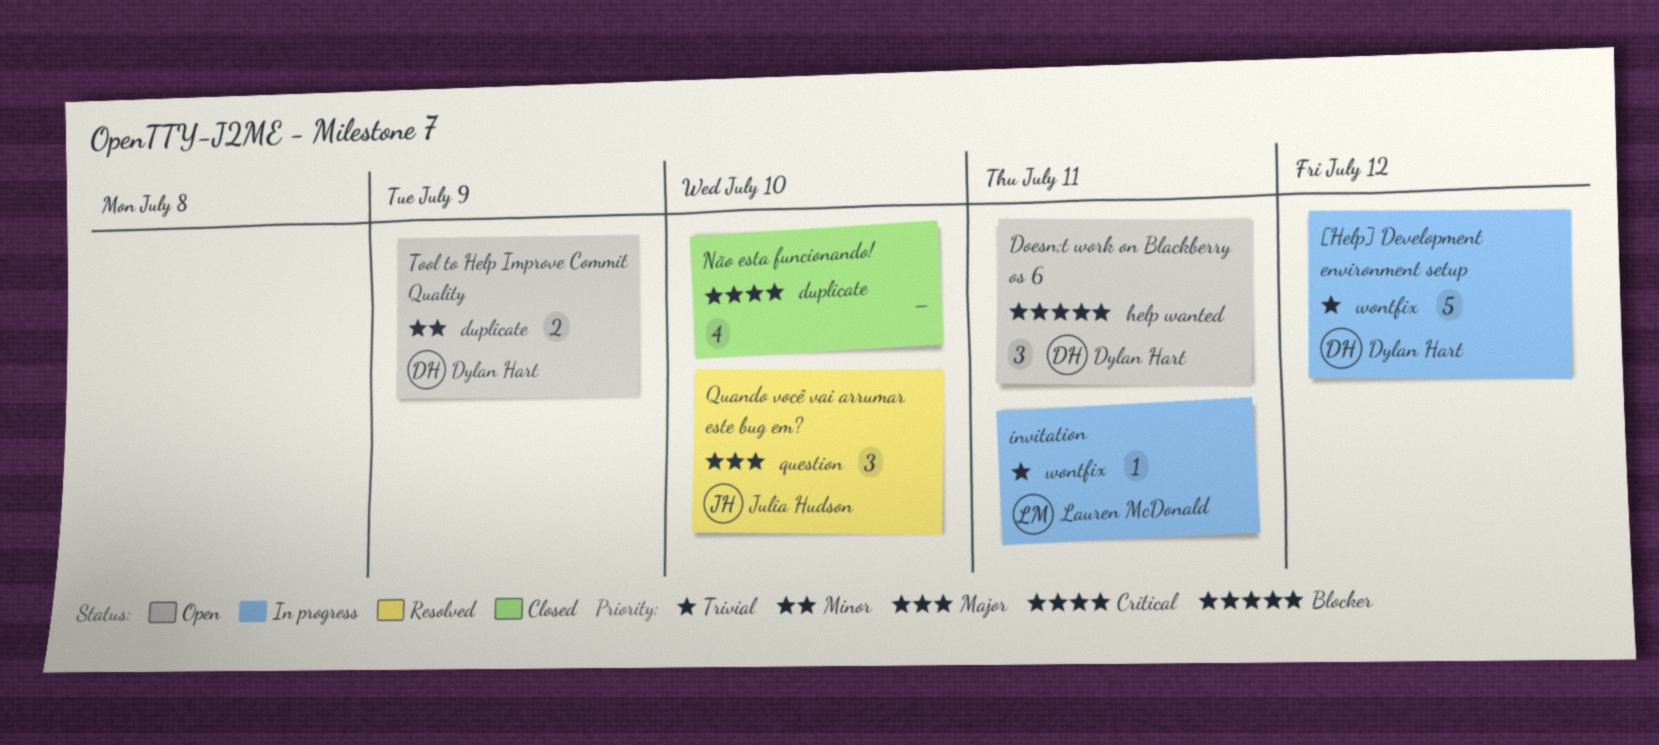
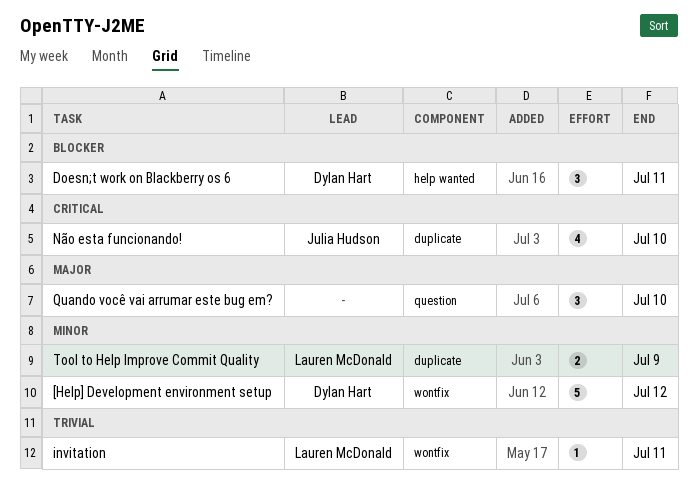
[Help] Development environment setup, priority: Trivial -> Minor
Não esta funcionando!, owner: none -> Julia Hudson
Quando você vai arrumar este bug em?, owner: Julia Hudson -> none
Tool to Help Improve Commit Quality, owner: Dylan Hart -> Lauren McDonald

